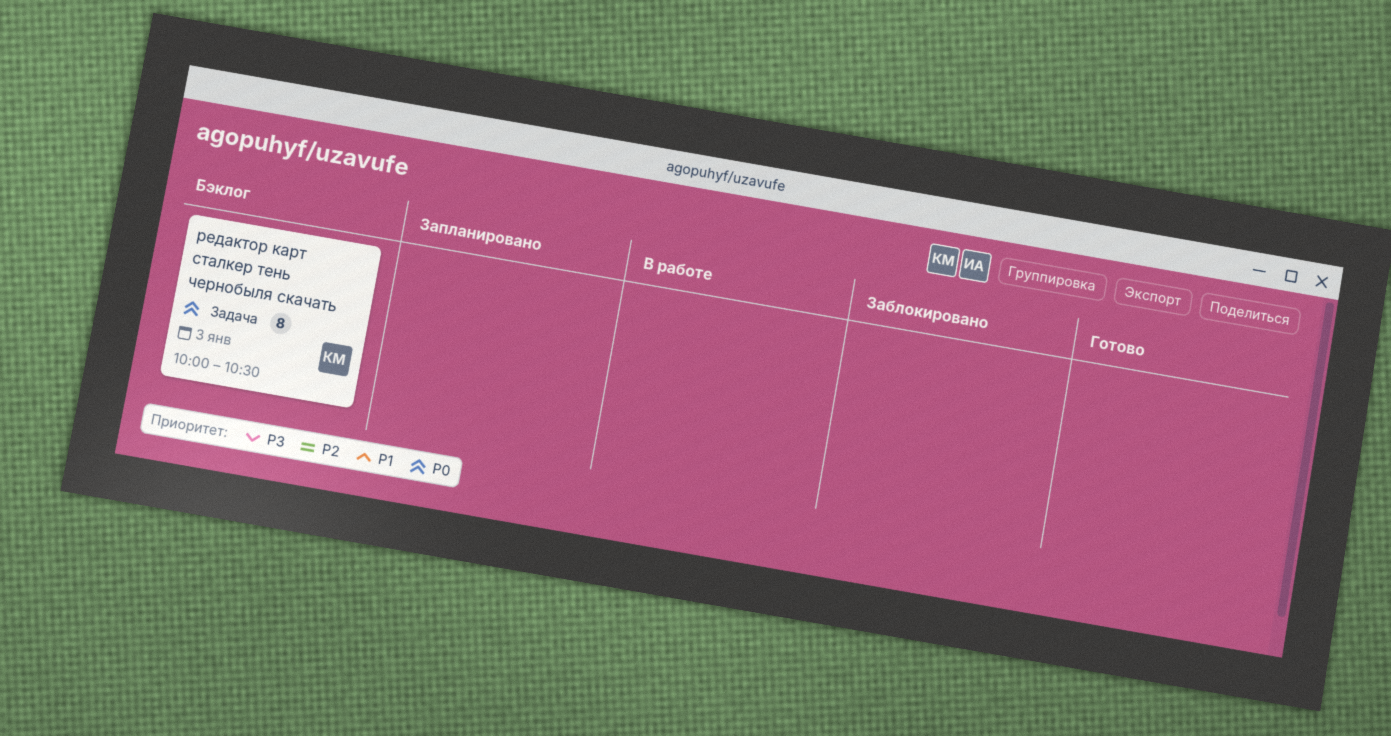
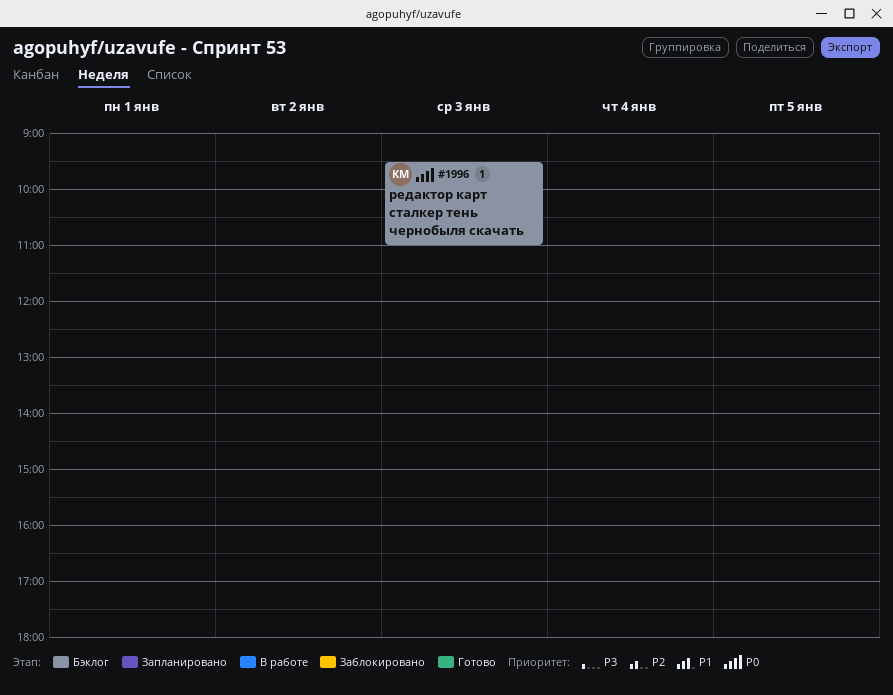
редактор карт сталкер тень чернобыля скачать, estimate: 8 -> 1
редактор карт сталкер тень чернобыля скачать, begins: 10:00 -> 09:30
редактор карт сталкер тень чернобыля скачать, ends: 10:30 -> 11:00

